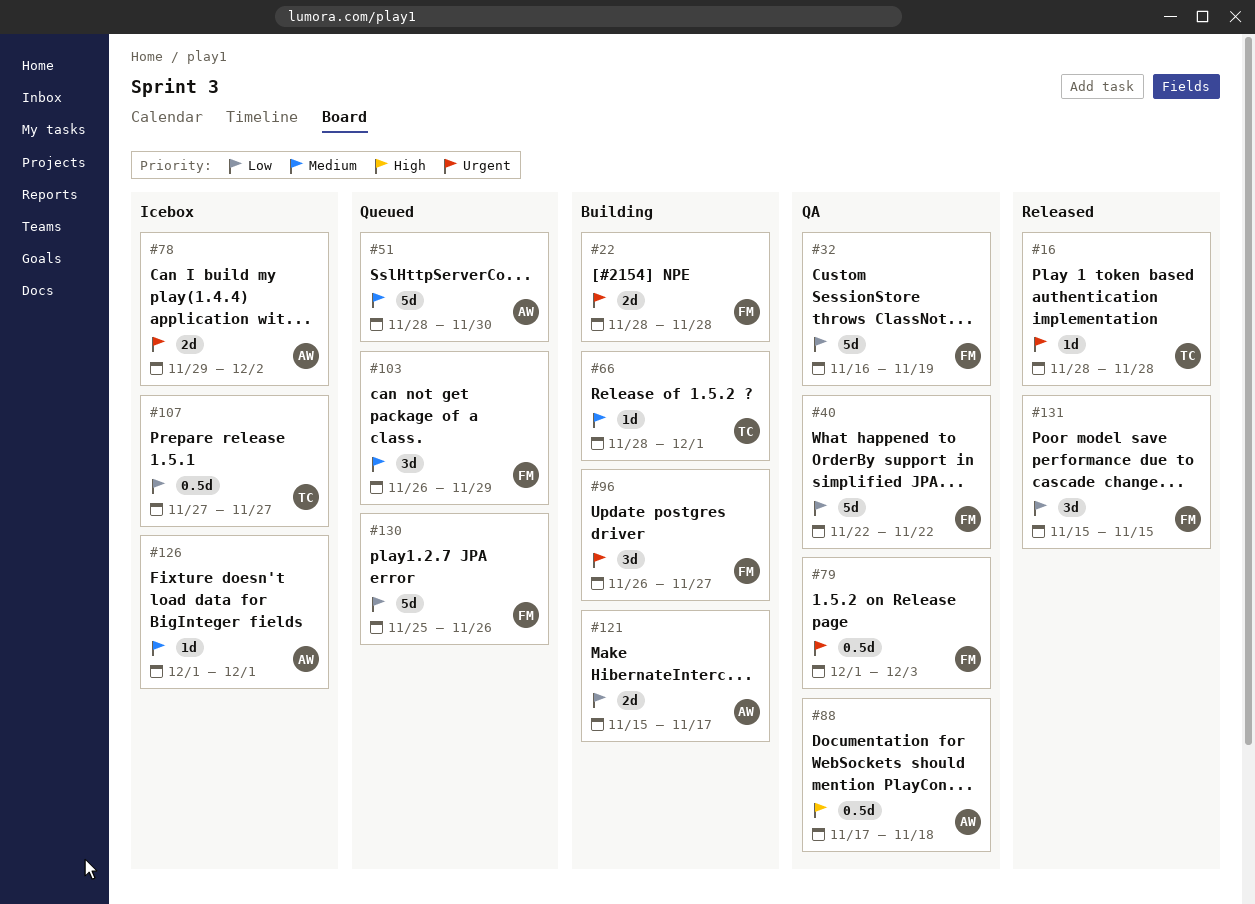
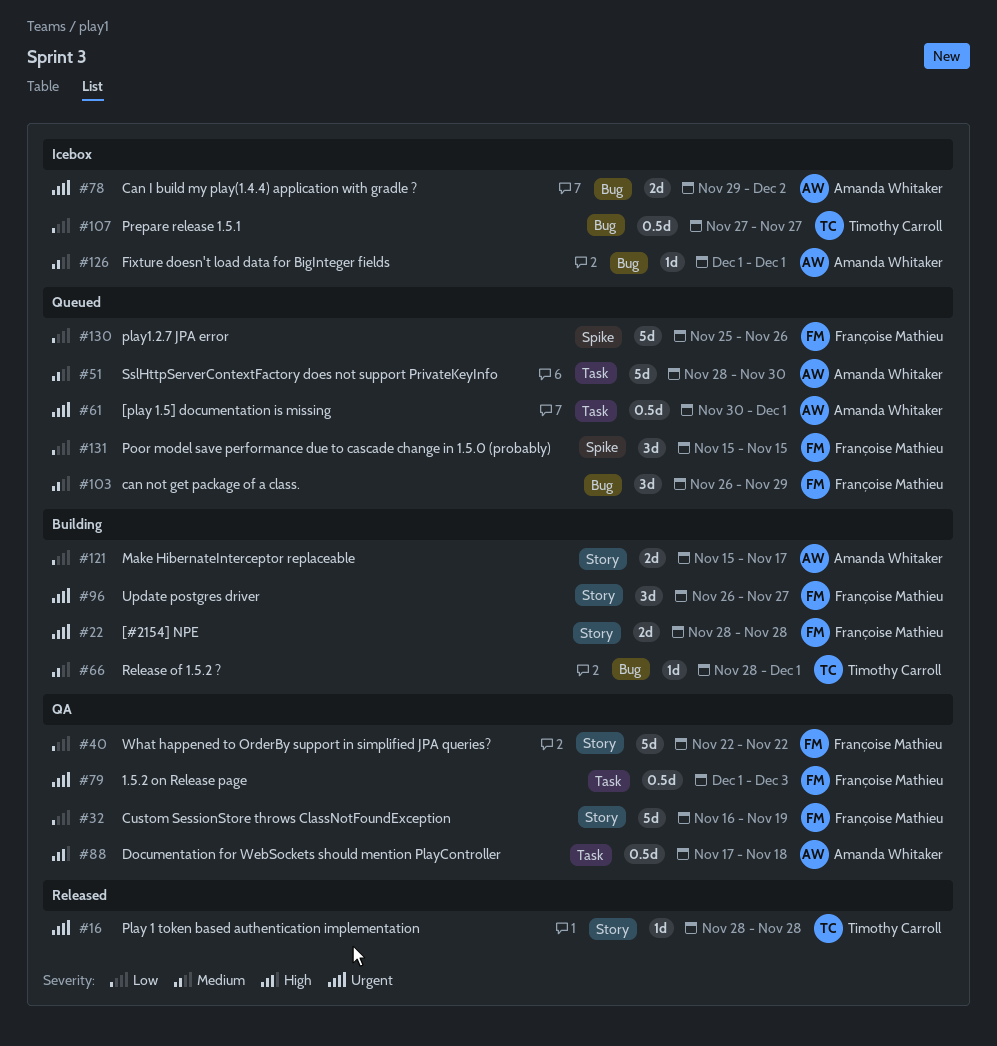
#61: none -> present
#131, status: Released -> Queued

